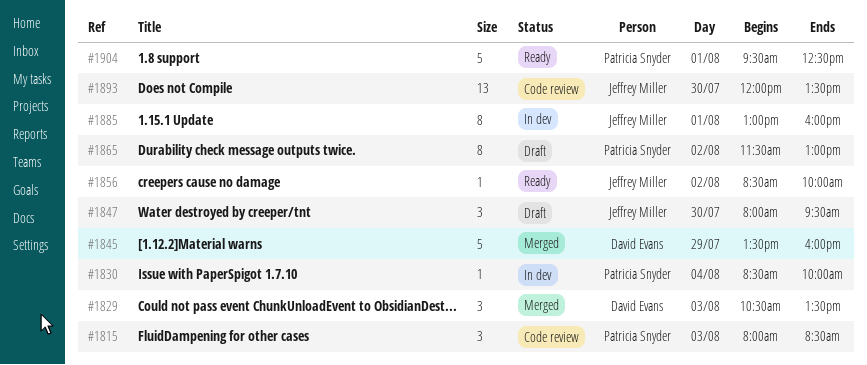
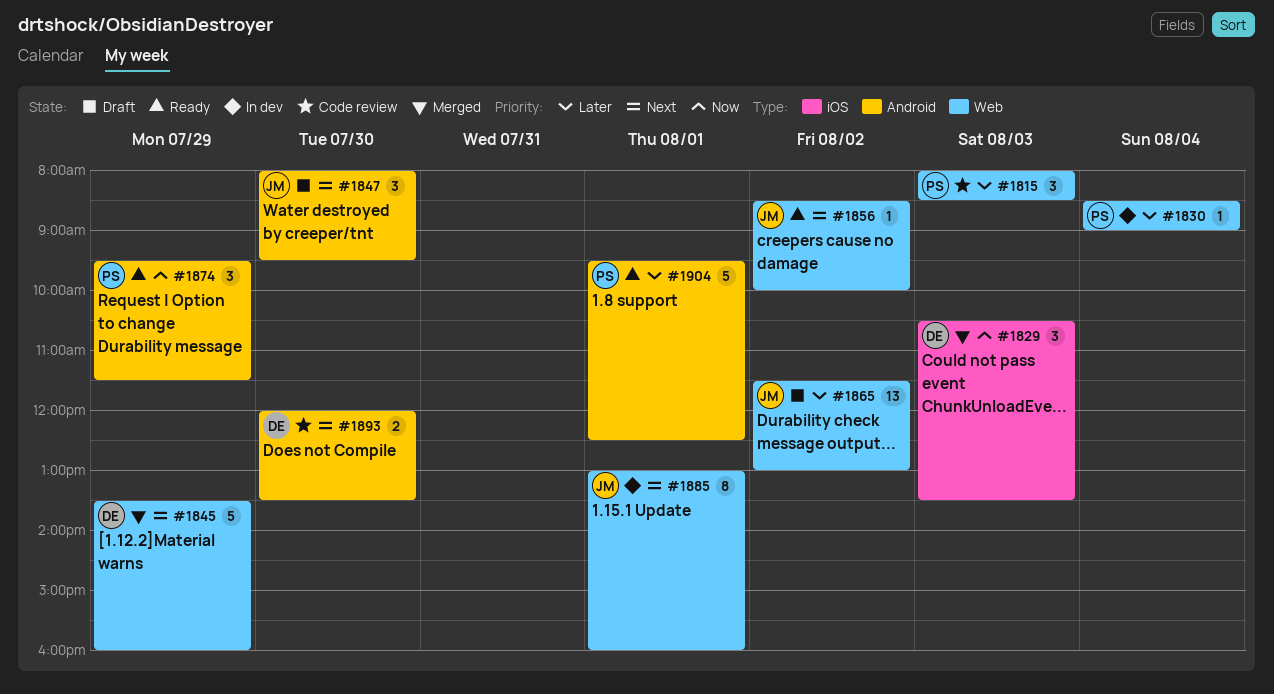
#1830, ends: 10:00 -> 09:00
#1865, owner: Patricia Snyder -> Jeffrey Miller
#1865, estimate: 8 -> 13
#1874: none -> present
#1893, owner: Jeffrey Miller -> David Evans
#1893, estimate: 13 -> 2

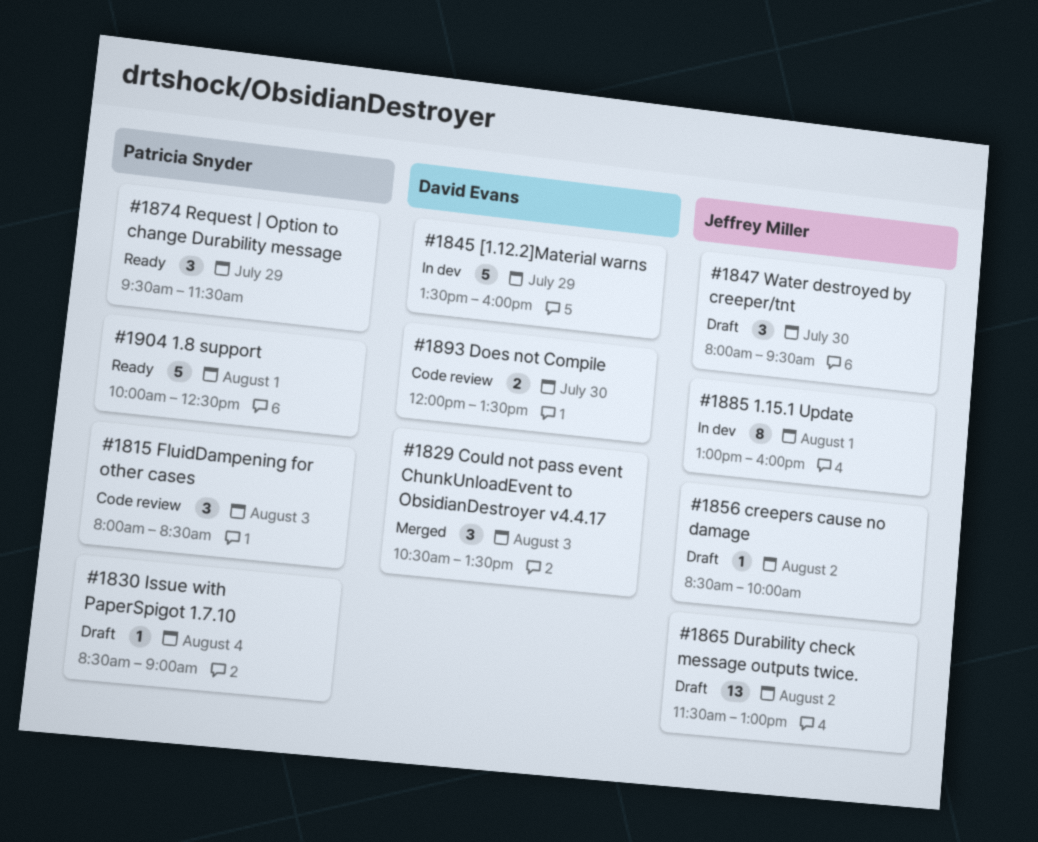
#1830, status: In dev -> Draft
#1845, status: Merged -> In dev
#1856, status: Ready -> Draft
#1904, begins: 09:30 -> 10:00

